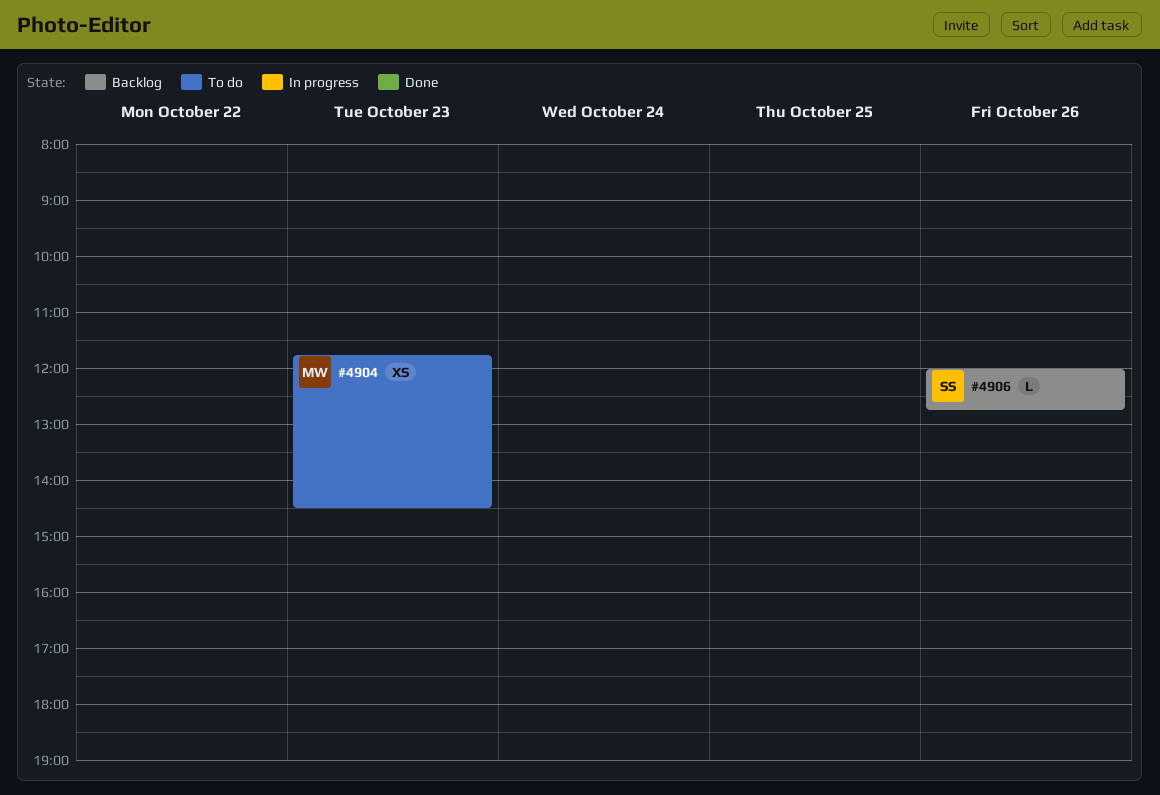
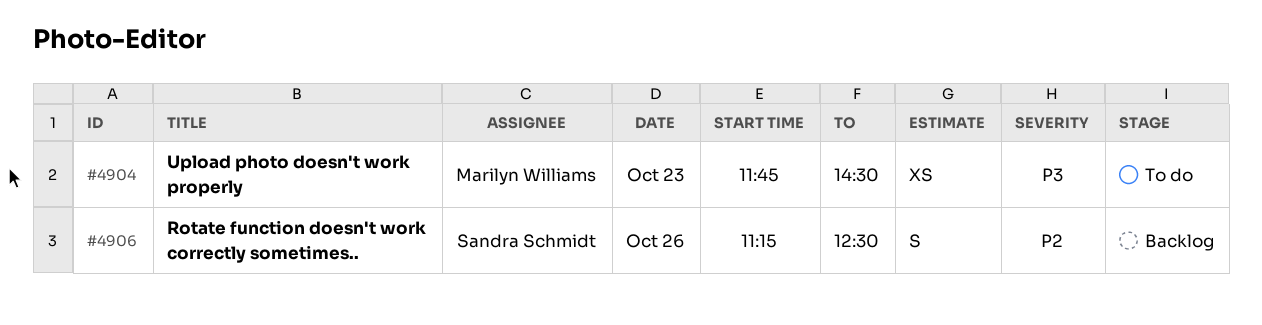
#4906, estimate: L -> S
#4906, begins: 12:00 -> 11:15
#4906, ends: 12:45 -> 12:30

